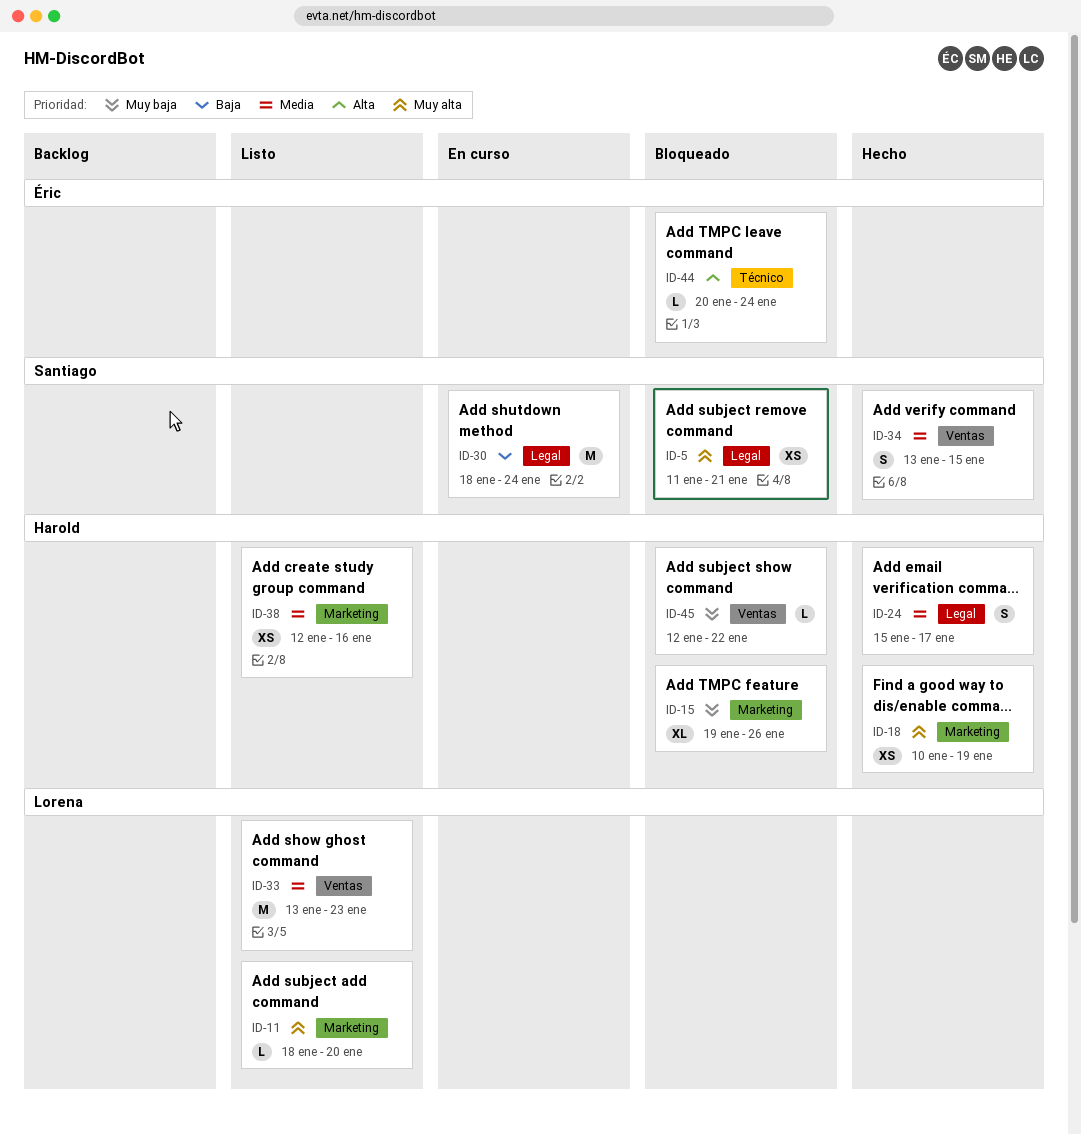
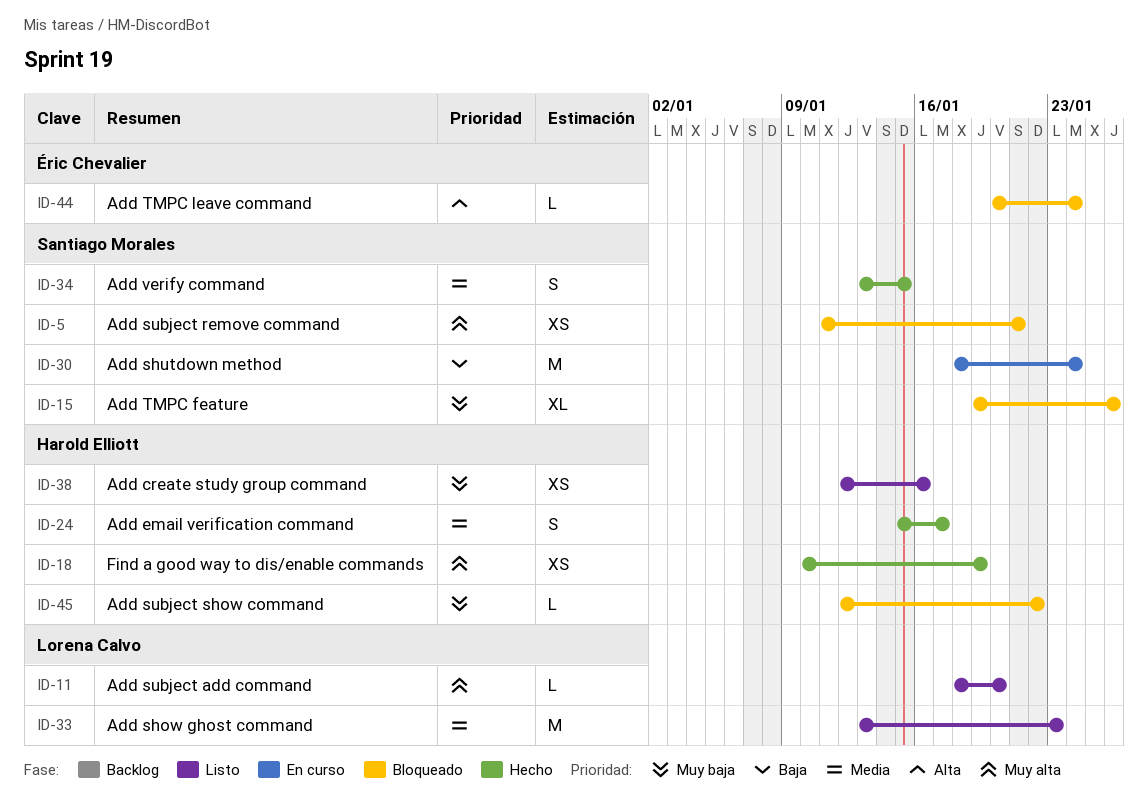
ID-15, owner: Harold Elliott -> Santiago Morales
ID-38, priority: Media -> Muy baja

